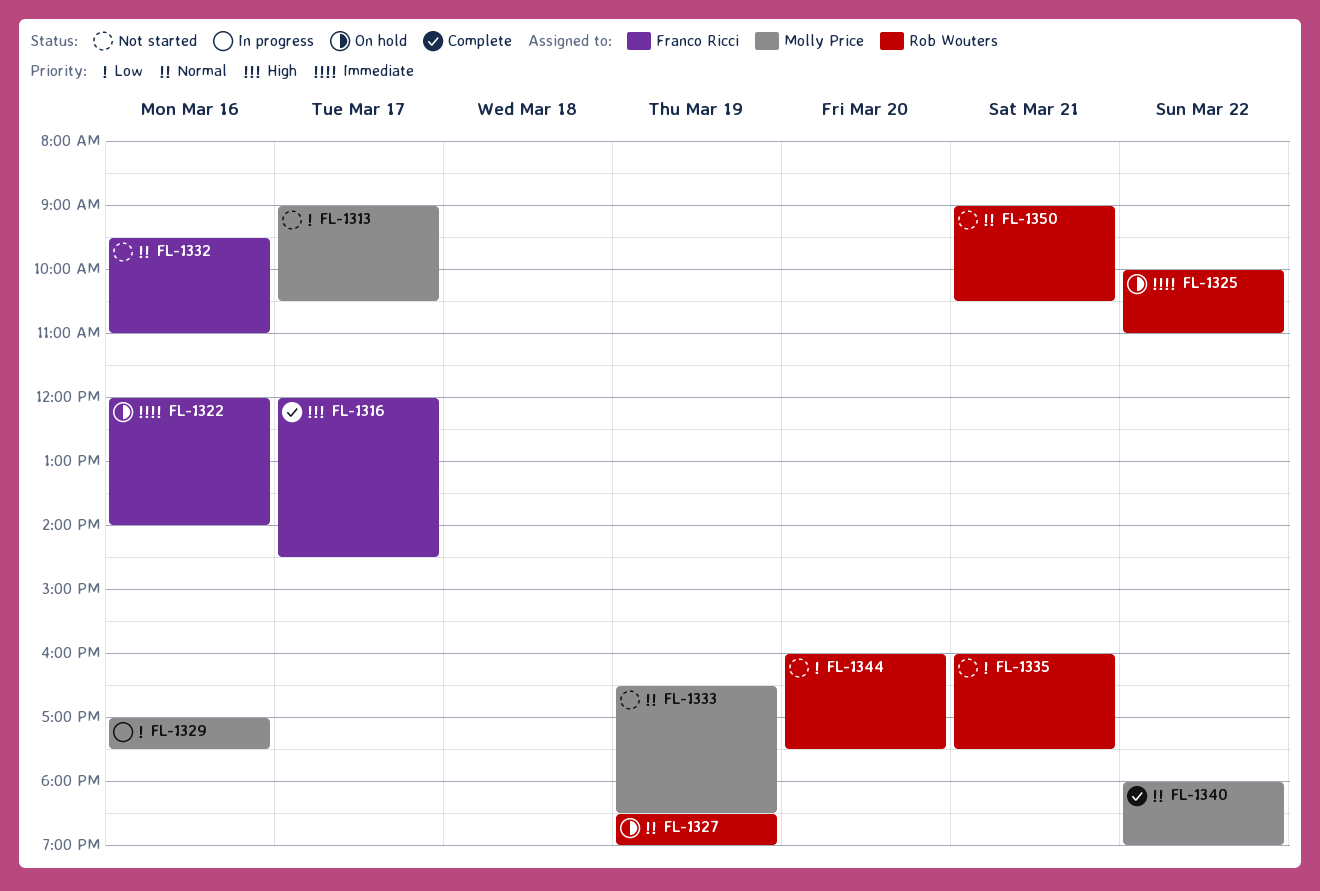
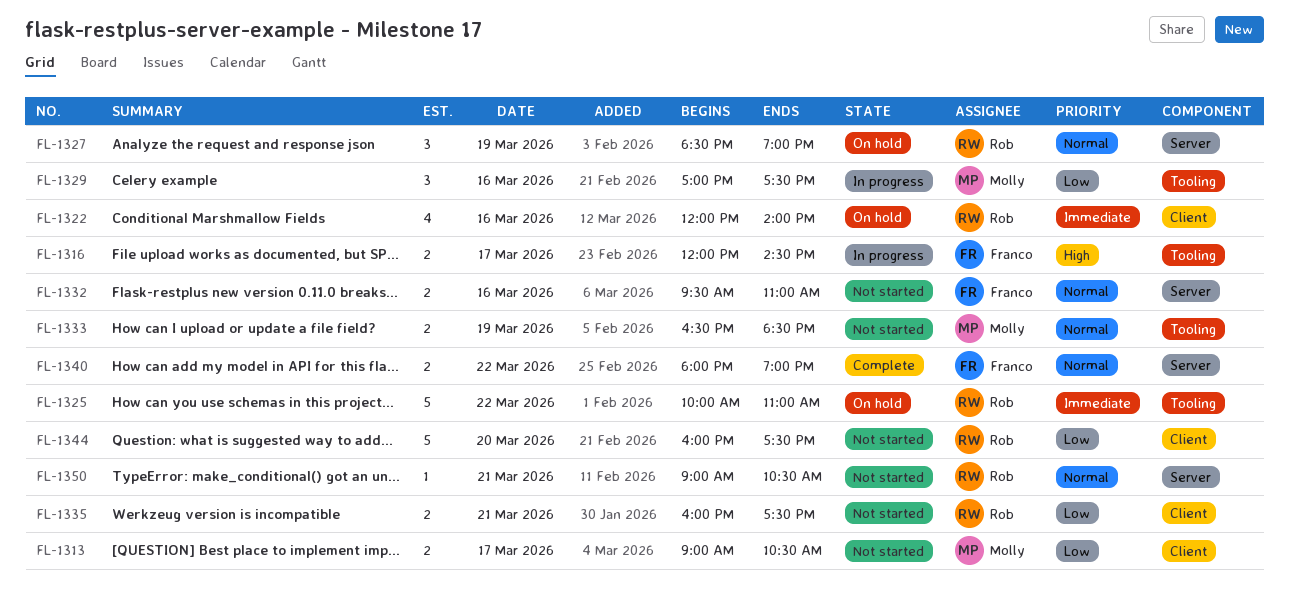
FL-1316, status: Complete -> In progress
FL-1322, owner: Franco Ricci -> Rob Wouters
FL-1340, owner: Molly Price -> Franco Ricci

